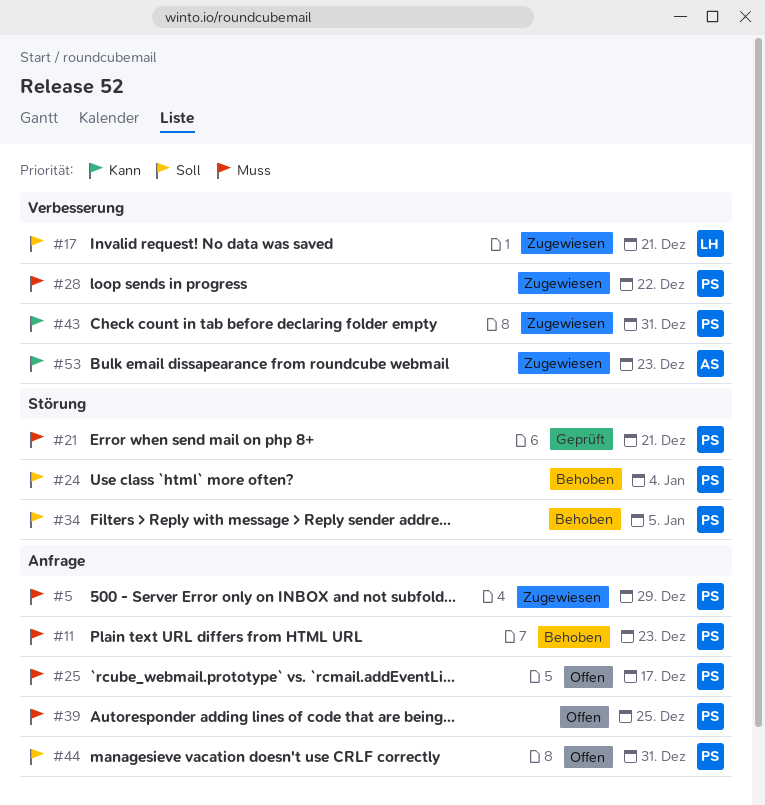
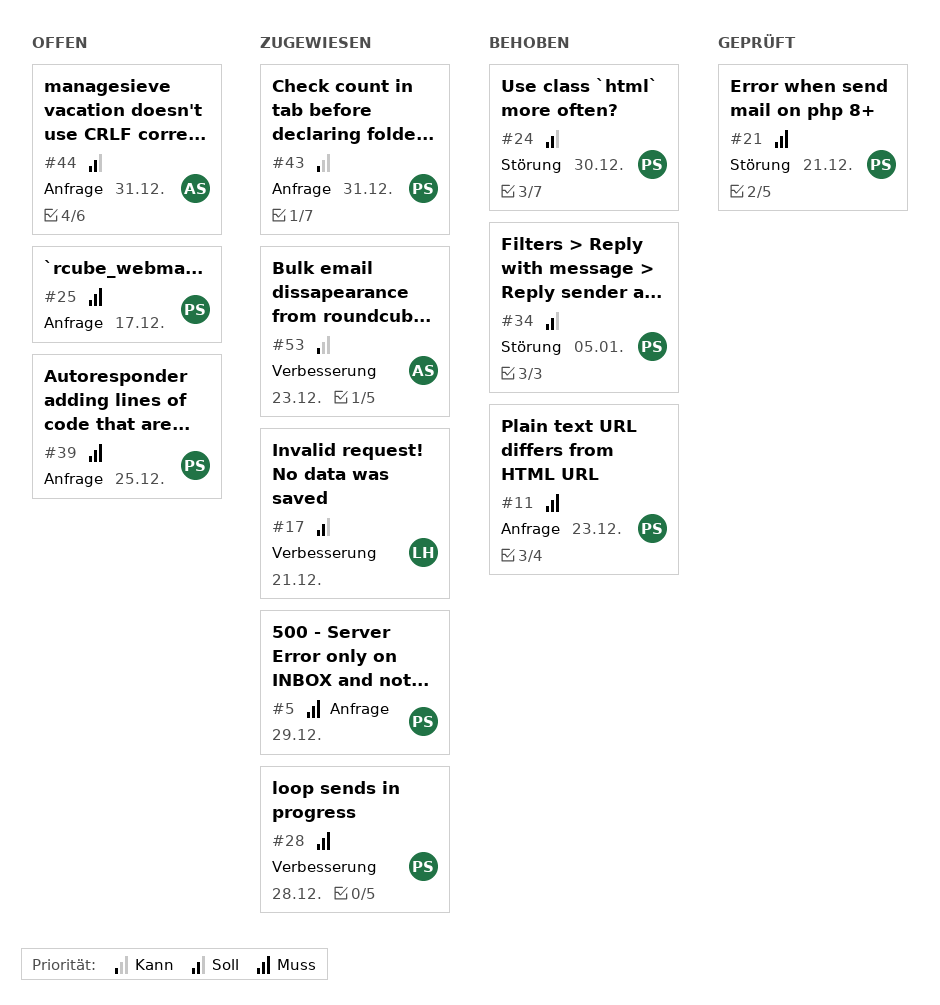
#24, due: Jan 4 -> Dec 30
#28, due: Dec 22 -> Dec 28
#43, label: Verbesserung -> Anfrage
#44, owner: PS -> AS

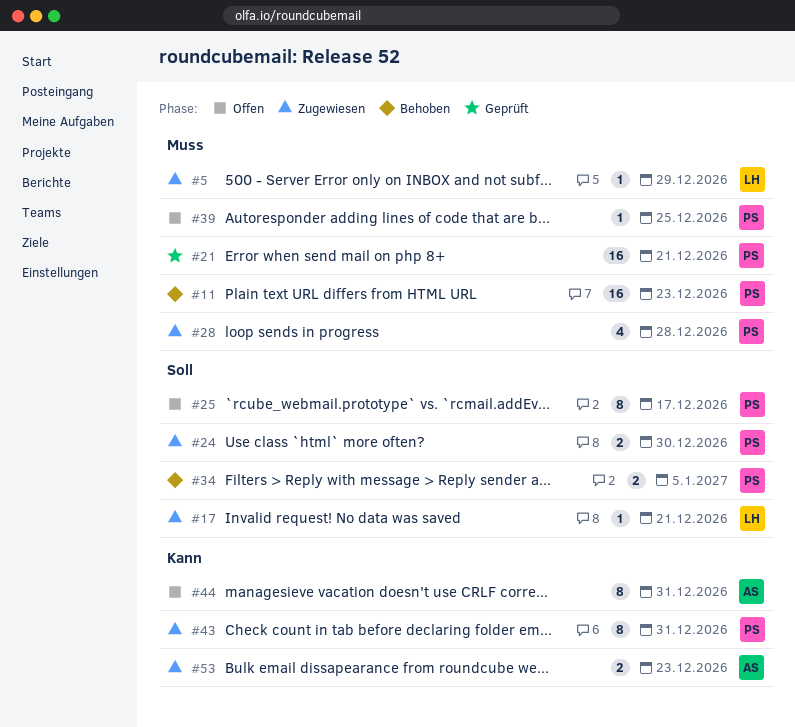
#5, owner: PS -> LH
#24, status: Behoben -> Zugewiesen
#25, priority: Muss -> Soll
#44, priority: Soll -> Kann

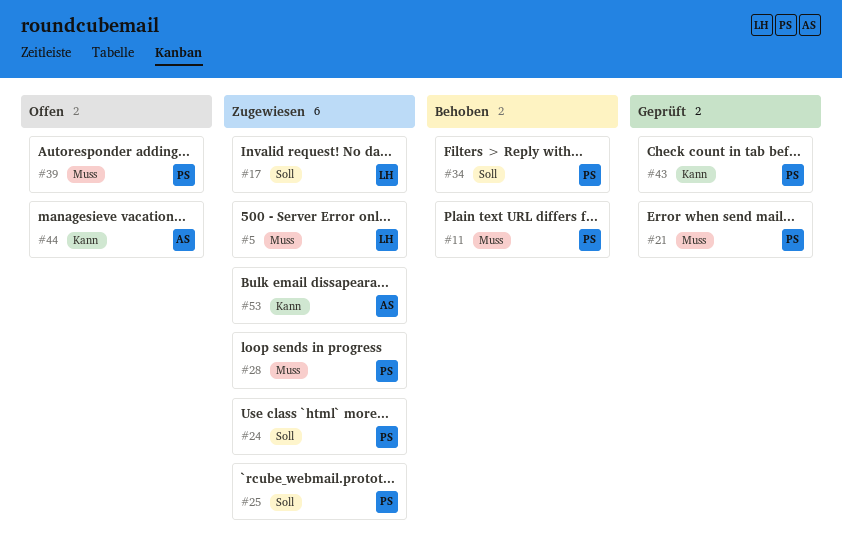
#25, status: Offen -> Zugewiesen
#43, status: Zugewiesen -> Geprüft

